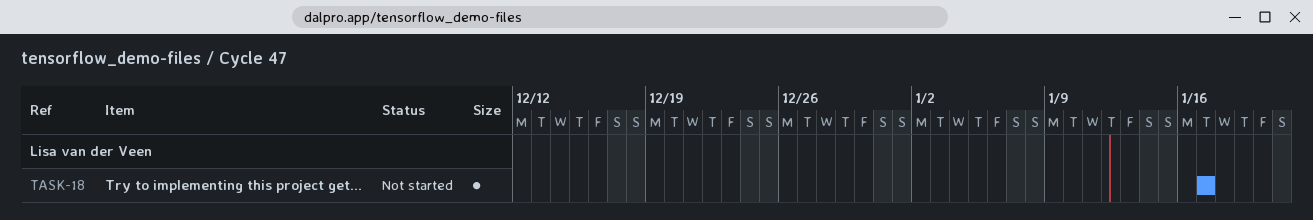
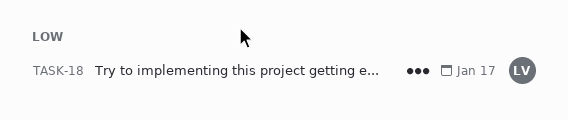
TASK-18, estimate: 1 -> 3

